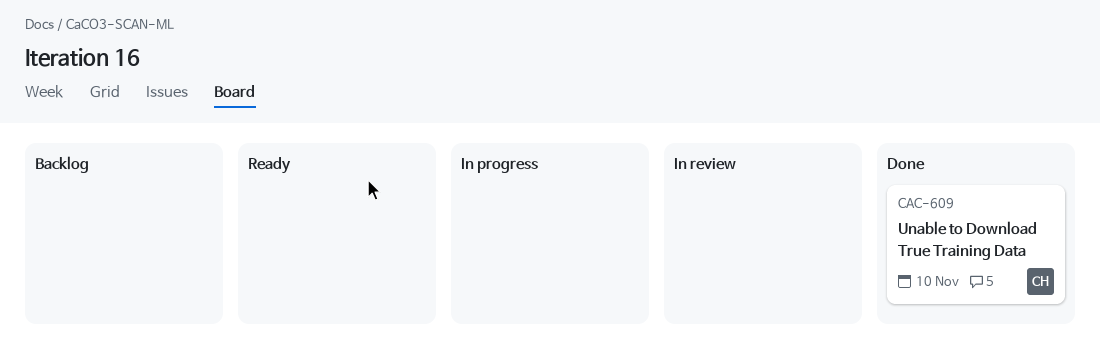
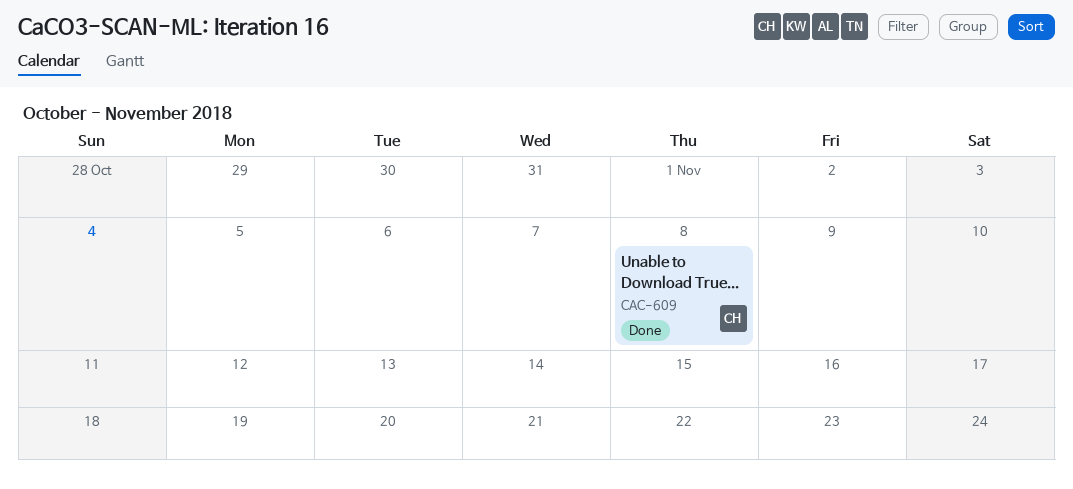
CAC-609, due: Nov 10 -> Nov 8

